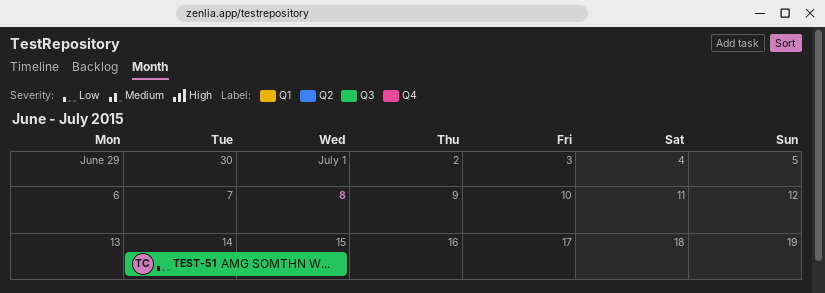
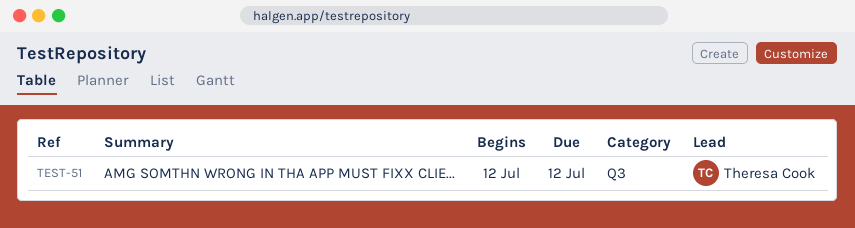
TEST-51, start: Jul 14 -> Jul 12
TEST-51, due: Jul 15 -> Jul 12

